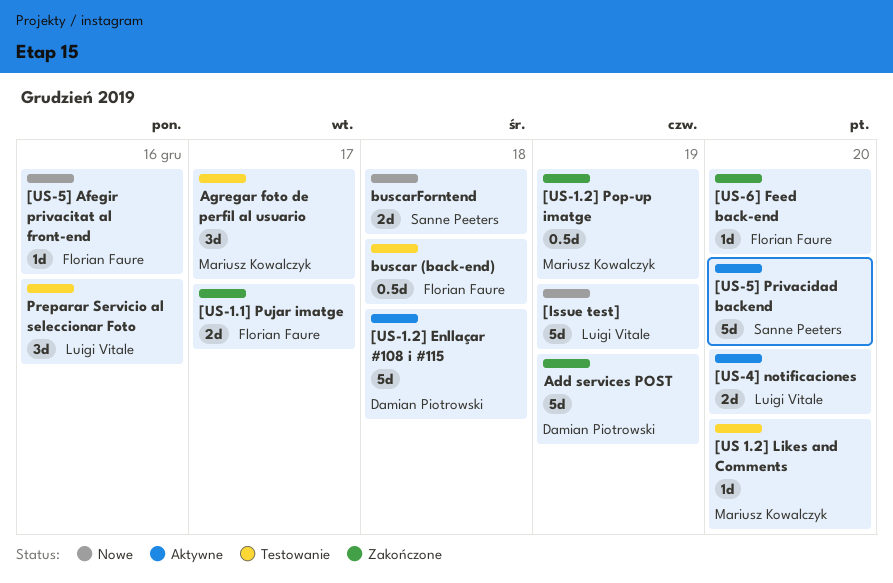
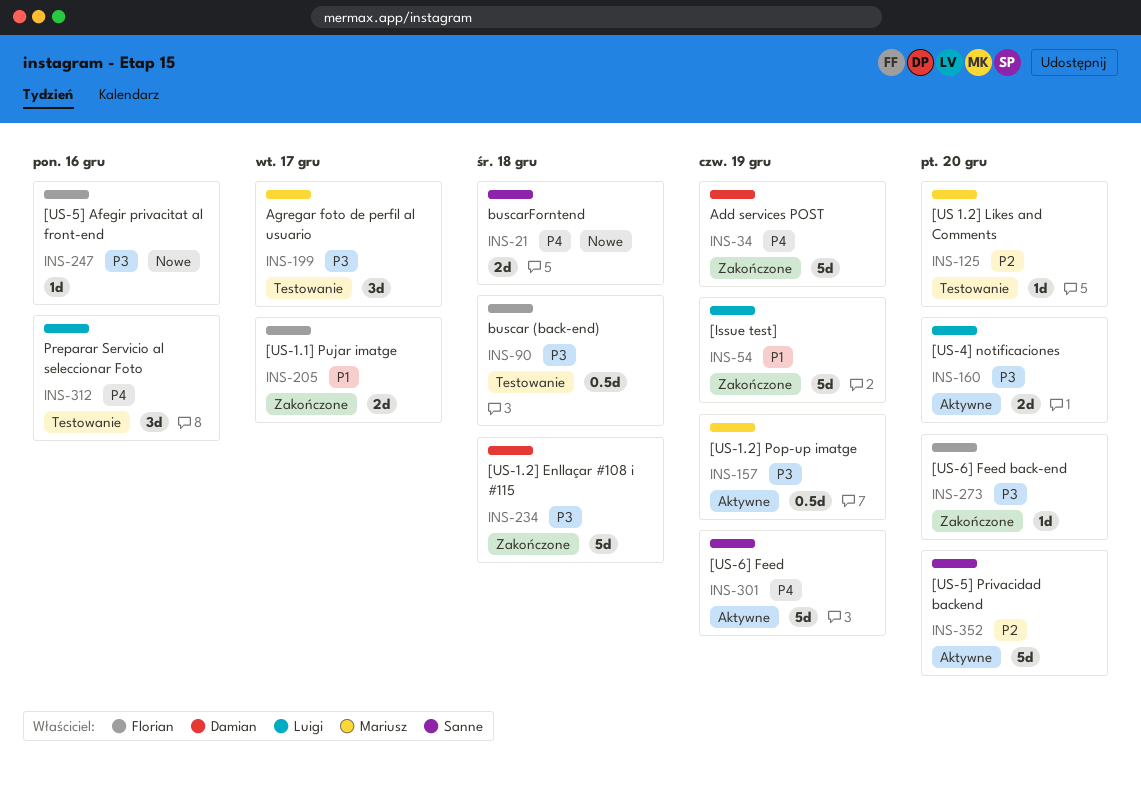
[Issue test], status: Nowe -> Zakończone
[US-1.2] Enllaçar #108 i #115, status: Aktywne -> Zakończone
[US-1.2] Pop-up imatge, status: Zakończone -> Aktywne
[US-6] Feed: none -> present

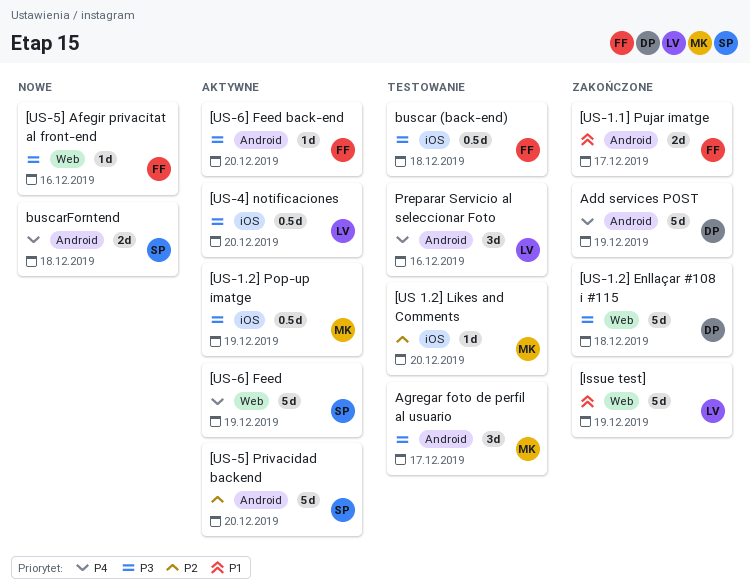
[US-4] notificaciones, estimate: 2d -> 0.5d
[US-6] Feed back-end, status: Zakończone -> Aktywne

